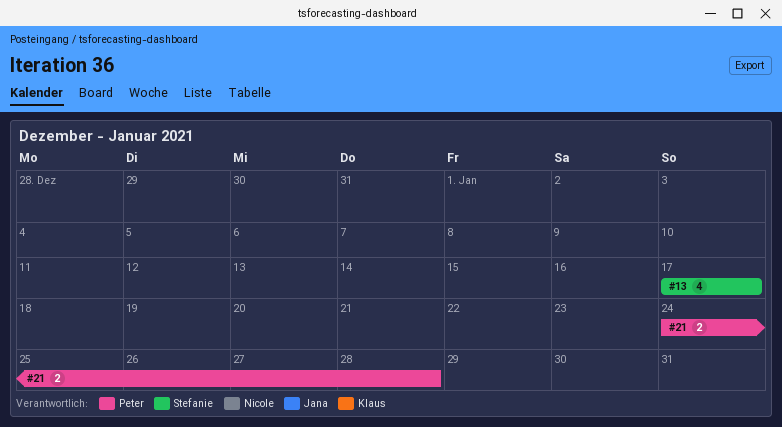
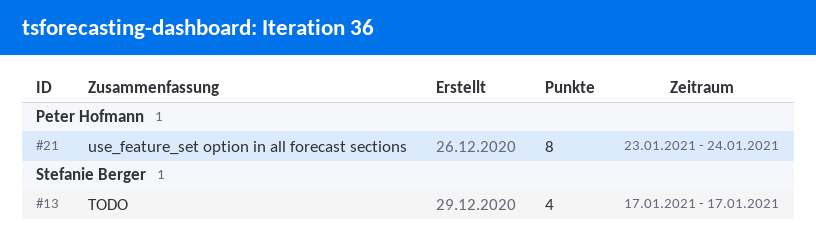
#21, estimate: 2 -> 8
#21, start: Jan 24 -> Jan 23
#21, due: Jan 28 -> Jan 24

